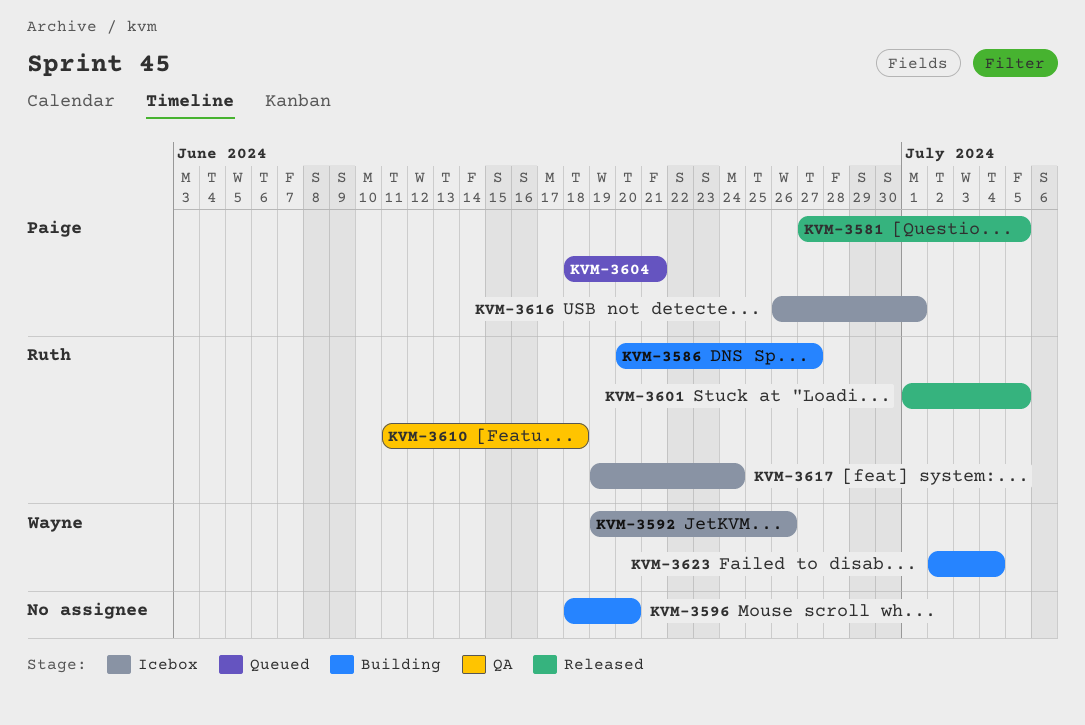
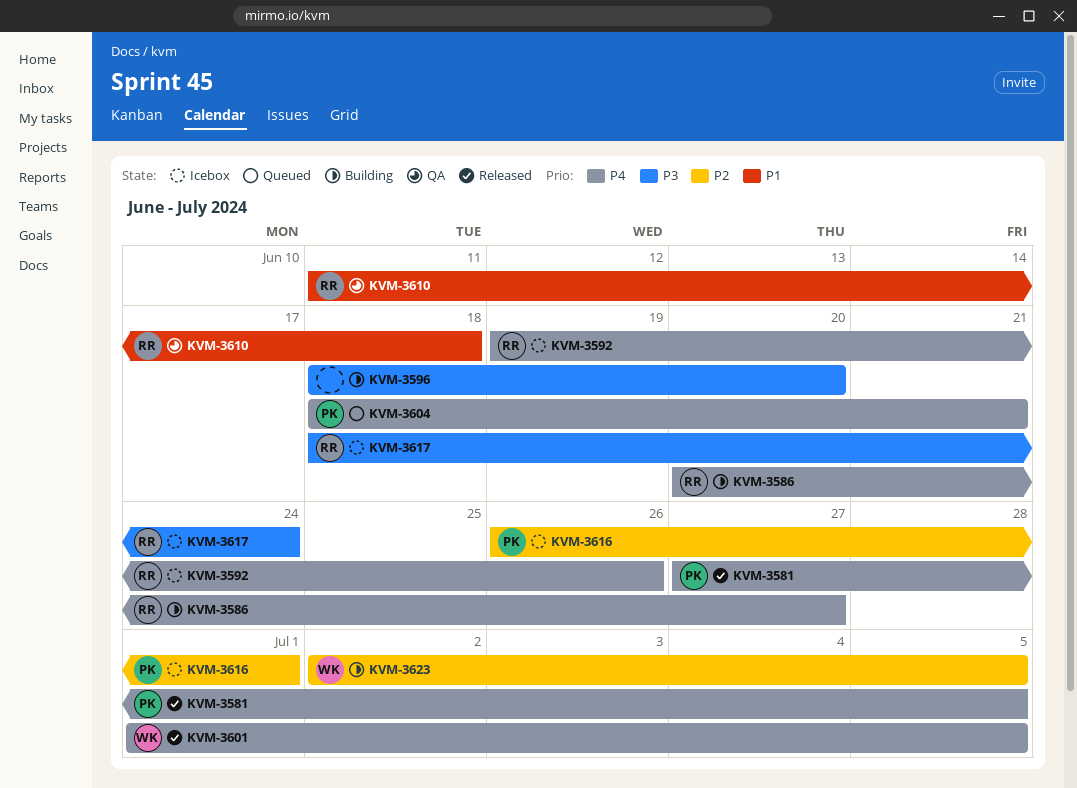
KVM-3592, owner: Wayne -> Ruth
KVM-3601, owner: Ruth -> Wayne
KVM-3617, start: Jun 19 -> Jun 18
KVM-3623, due: Jul 4 -> Jul 5

